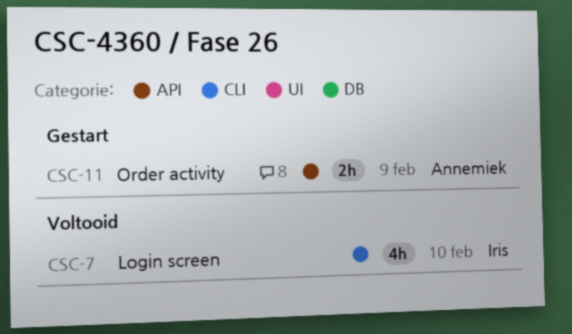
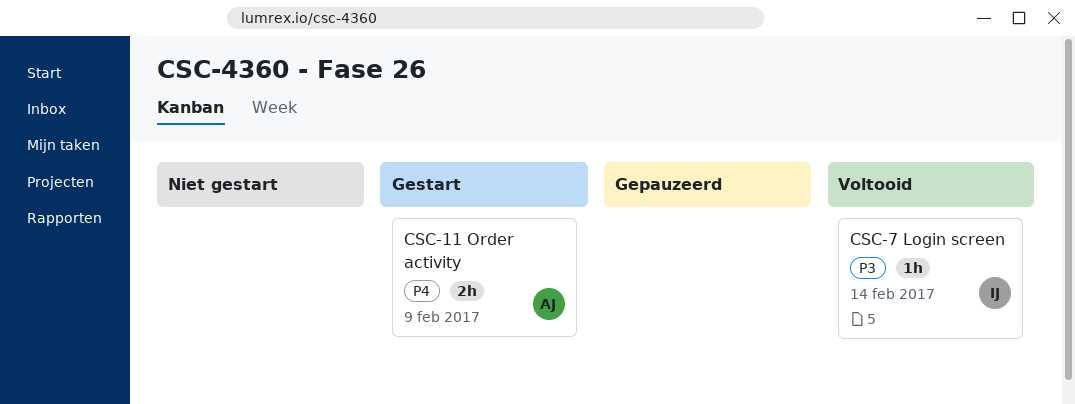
CSC-7, estimate: 4h -> 1h
CSC-7, due: Feb 10 -> Feb 14

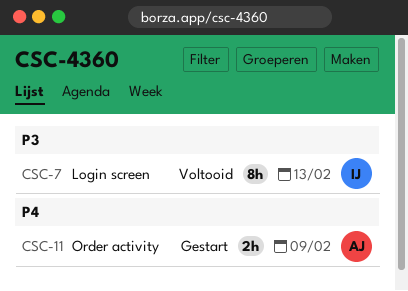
CSC-7, estimate: 1h -> 8h
CSC-7, due: Feb 14 -> Feb 13

